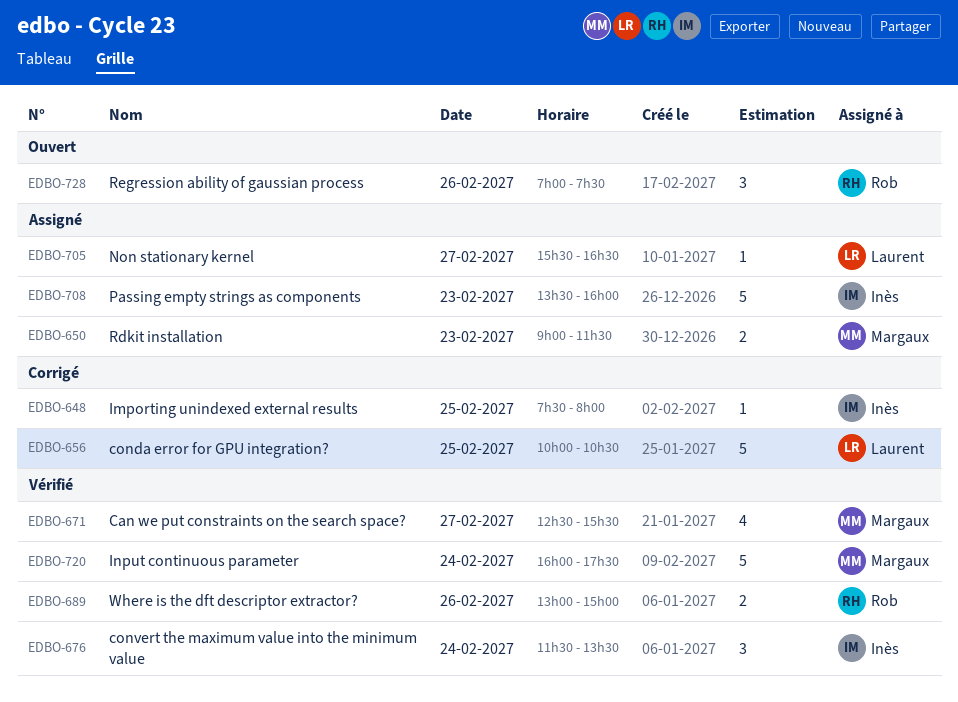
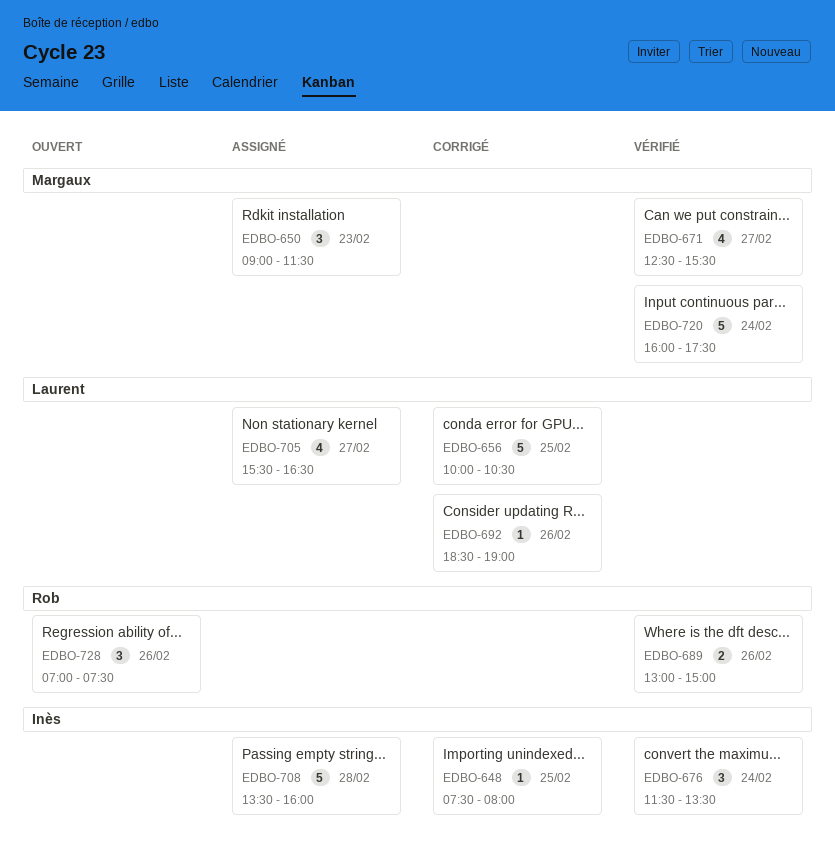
EDBO-650, estimate: 2 -> 3
EDBO-692: none -> present
EDBO-705, estimate: 1 -> 4
EDBO-708, day: Feb 23 -> Feb 28

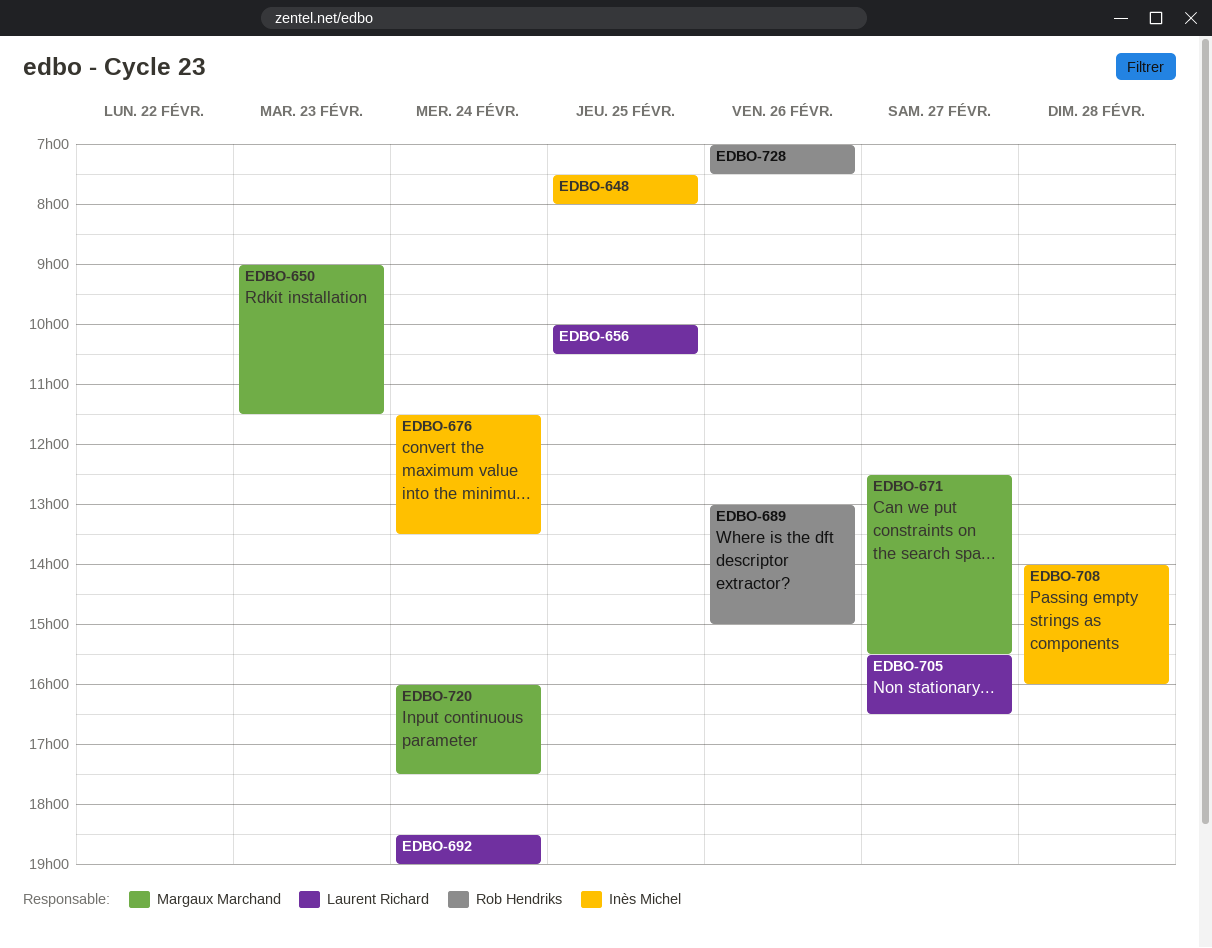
EDBO-692, day: Feb 26 -> Feb 24
EDBO-708, begins: 13:30 -> 14:00

